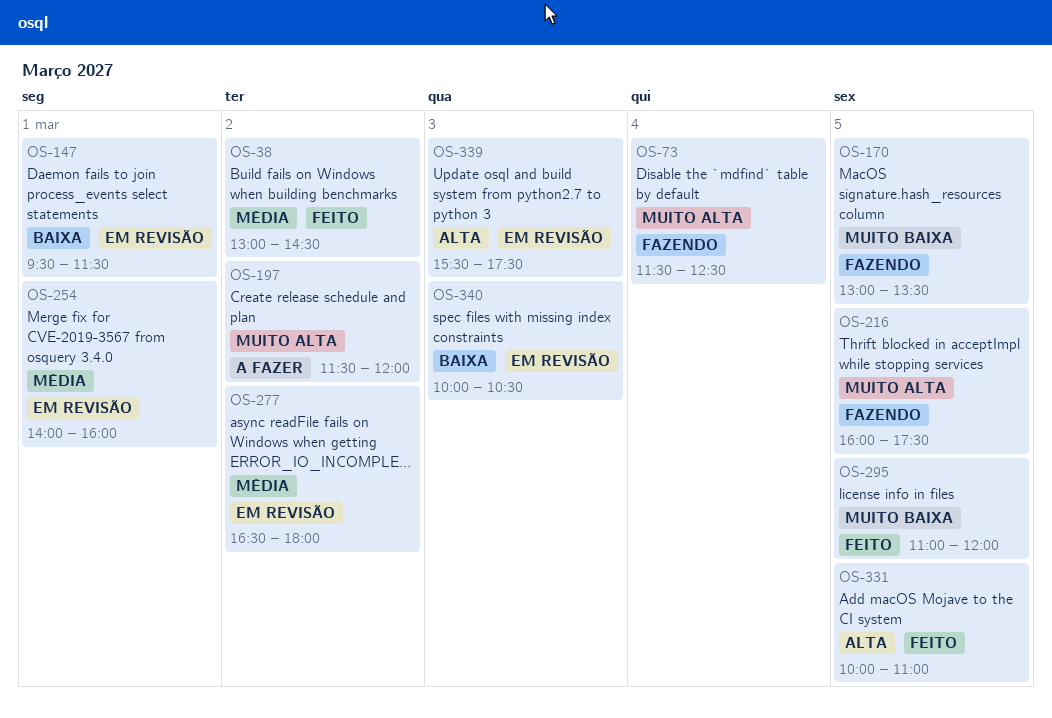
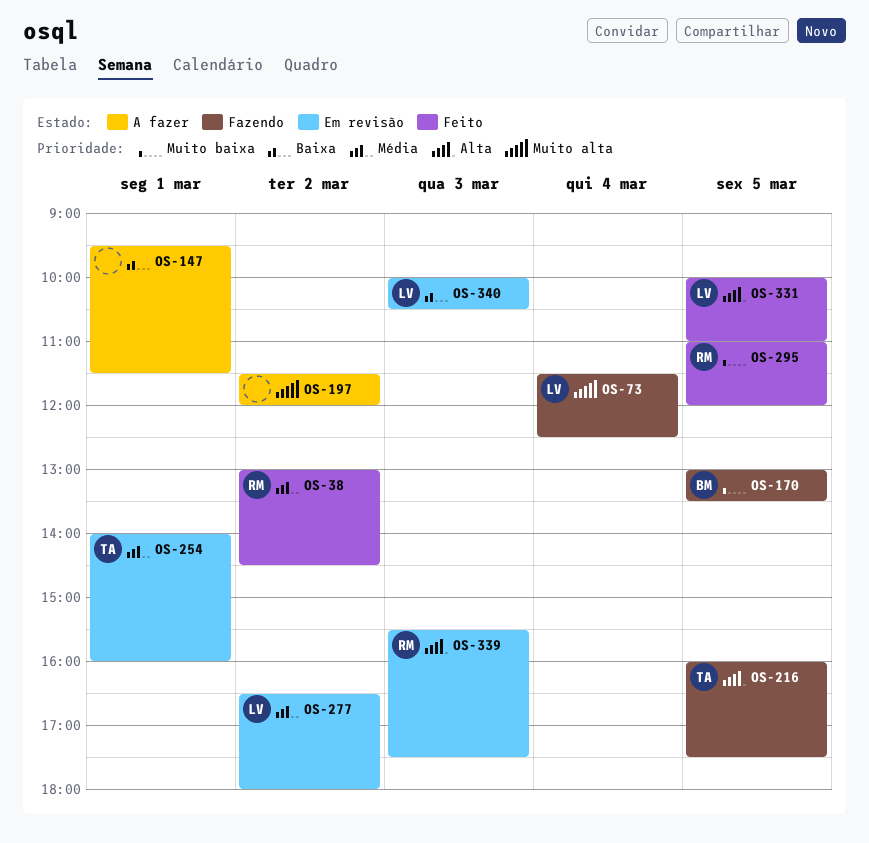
OS-147, status: Em revisão -> A fazer
OS-216, priority: Muito alta -> Alta

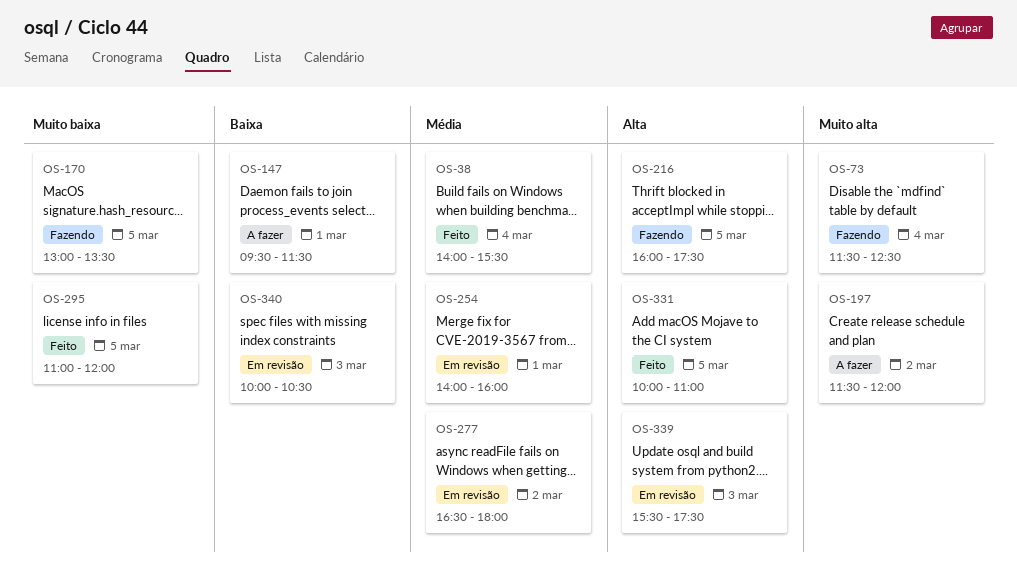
OS-38, day: Mar 2 -> Mar 4
OS-38, begins: 13:00 -> 14:00
OS-38, ends: 14:30 -> 15:30

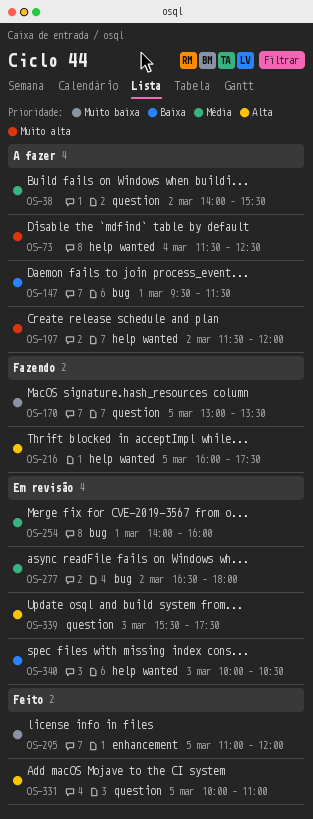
OS-38, status: Feito -> A fazer
OS-38, day: Mar 4 -> Mar 2
OS-73, status: Fazendo -> A fazer

